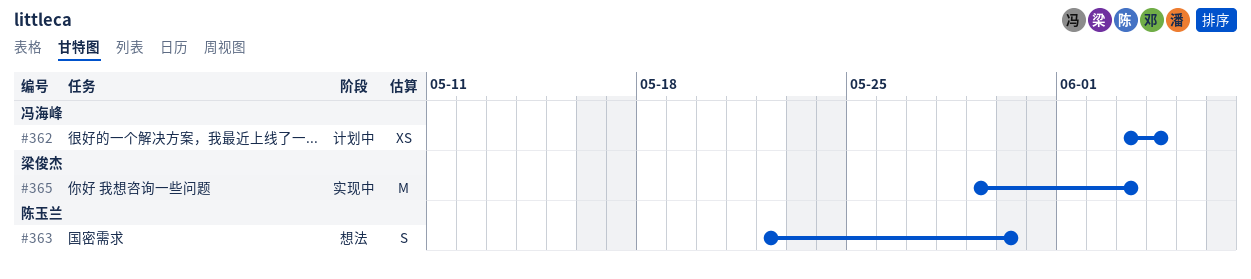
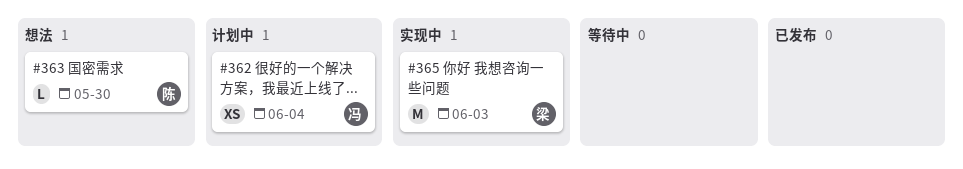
#363, estimate: S -> L

